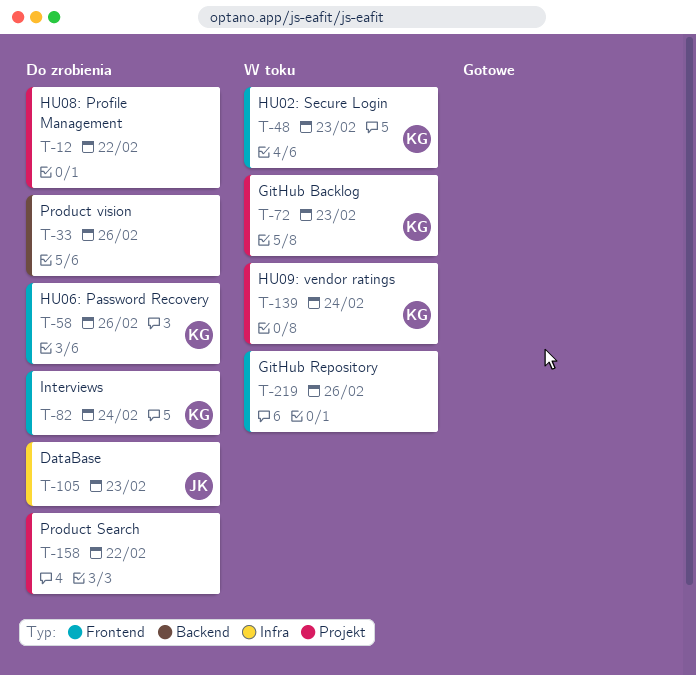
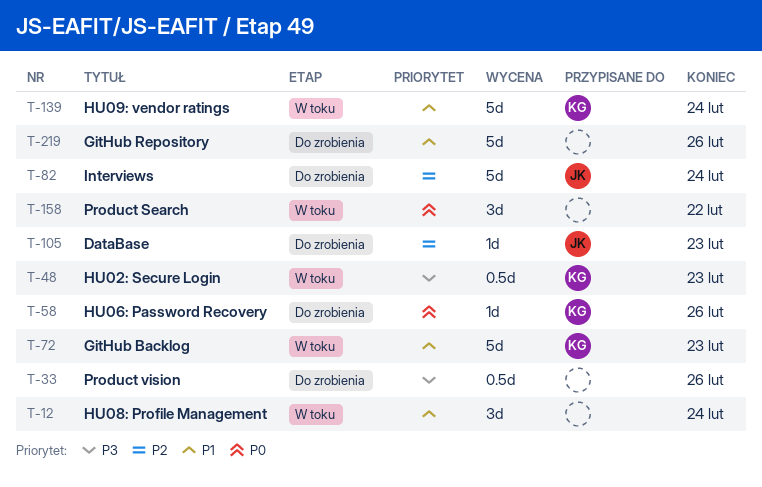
T-12, status: Do zrobienia -> W toku
T-12, due: Feb 22 -> Feb 24
T-82, owner: KG -> JK
T-158, status: Do zrobienia -> W toku
T-219, status: W toku -> Do zrobienia

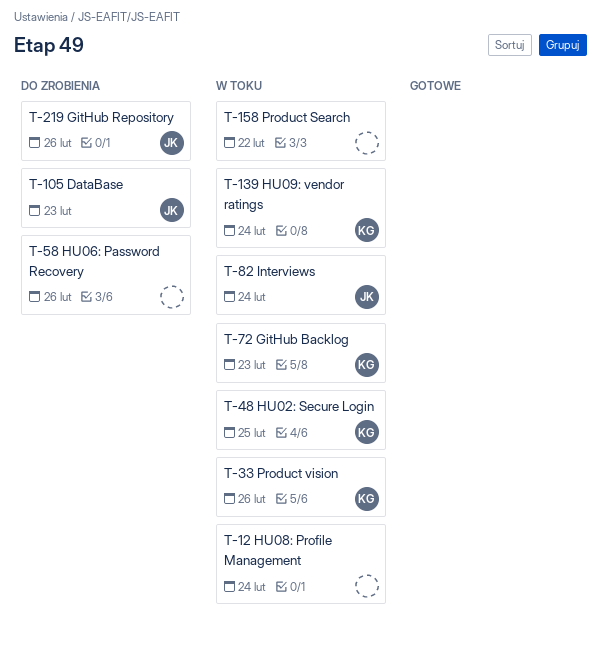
T-33, status: Do zrobienia -> W toku
T-33, owner: none -> KG
T-48, due: Feb 23 -> Feb 25
T-58, owner: KG -> none
T-82, status: Do zrobienia -> W toku
T-219, owner: none -> JK

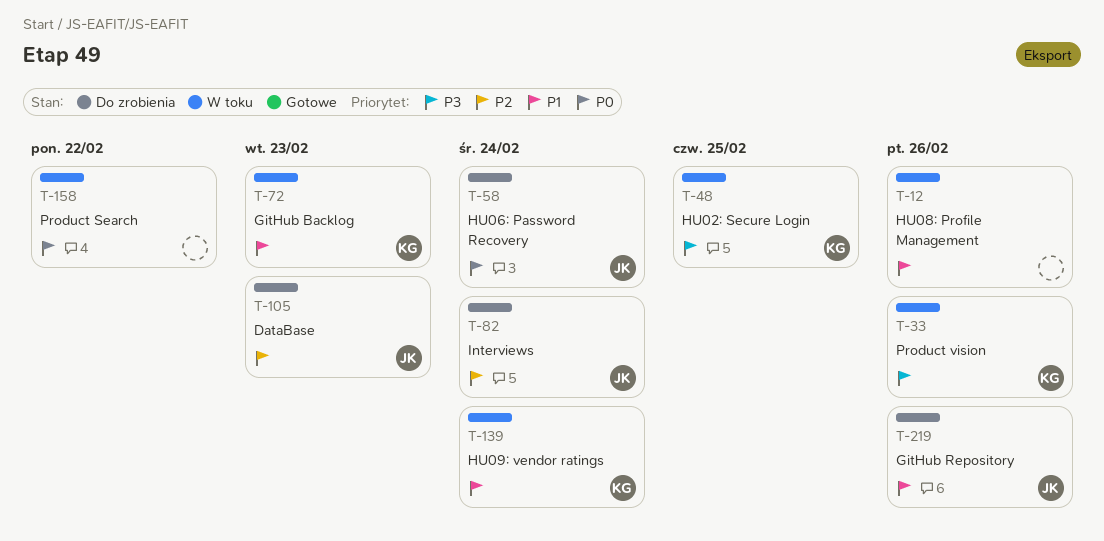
T-12, due: Feb 24 -> Feb 26
T-58, owner: none -> JK
T-58, due: Feb 26 -> Feb 24
T-82, status: W toku -> Do zrobienia

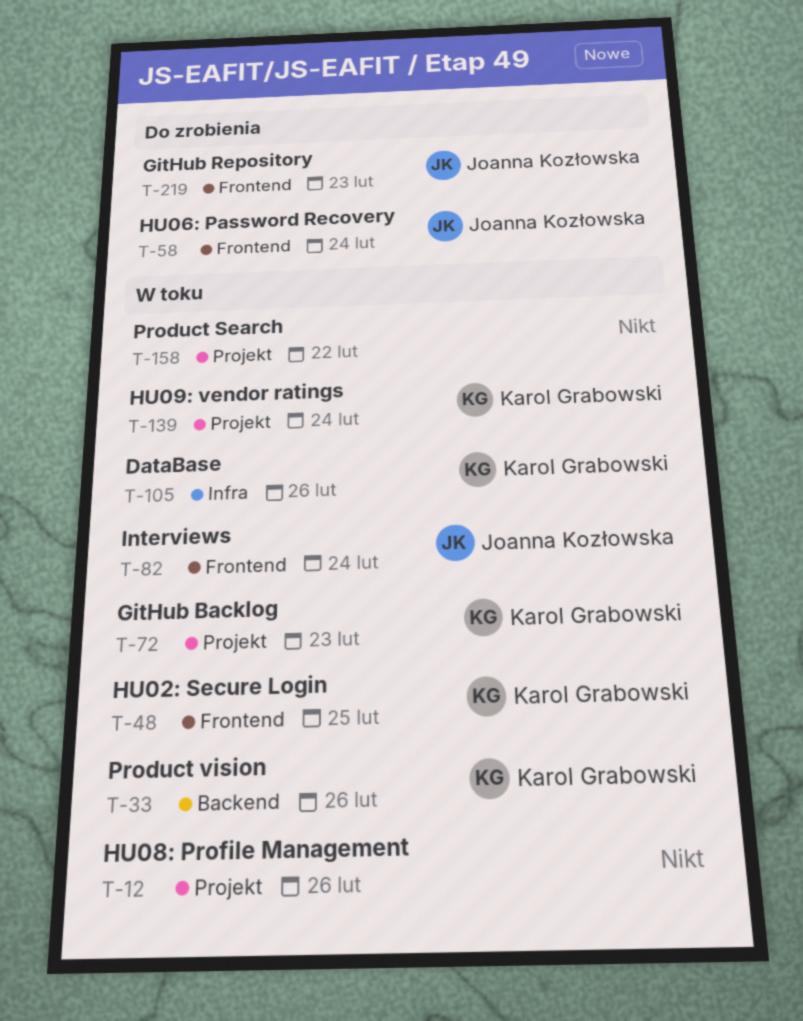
T-82, status: Do zrobienia -> W toku
T-105, status: Do zrobienia -> W toku
T-105, owner: Joanna Kozłowska -> Karol Grabowski
T-105, due: Feb 23 -> Feb 26
T-219, due: Feb 26 -> Feb 23

